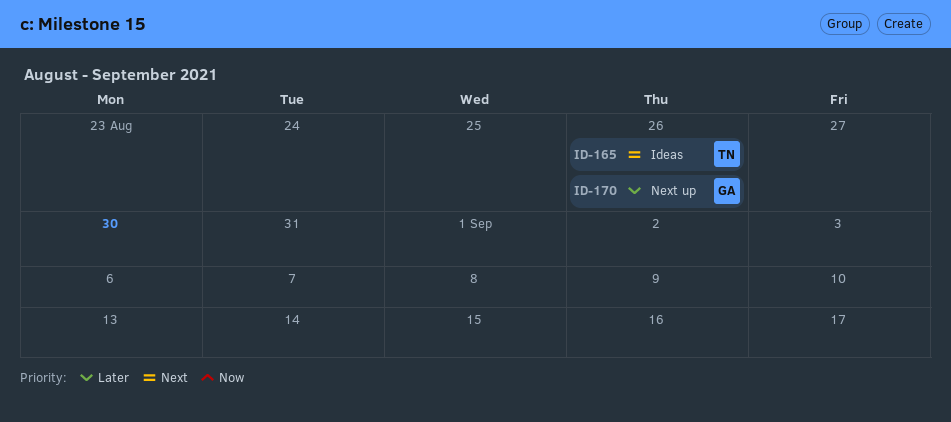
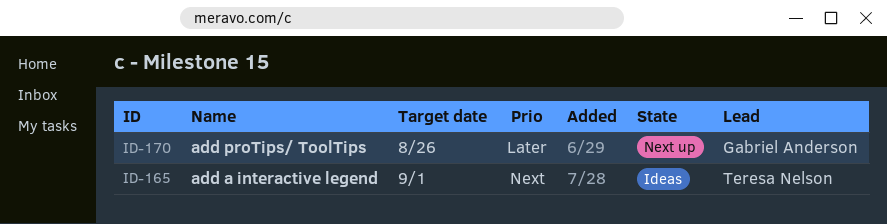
ID-165, due: Aug 26 -> Sep 1

